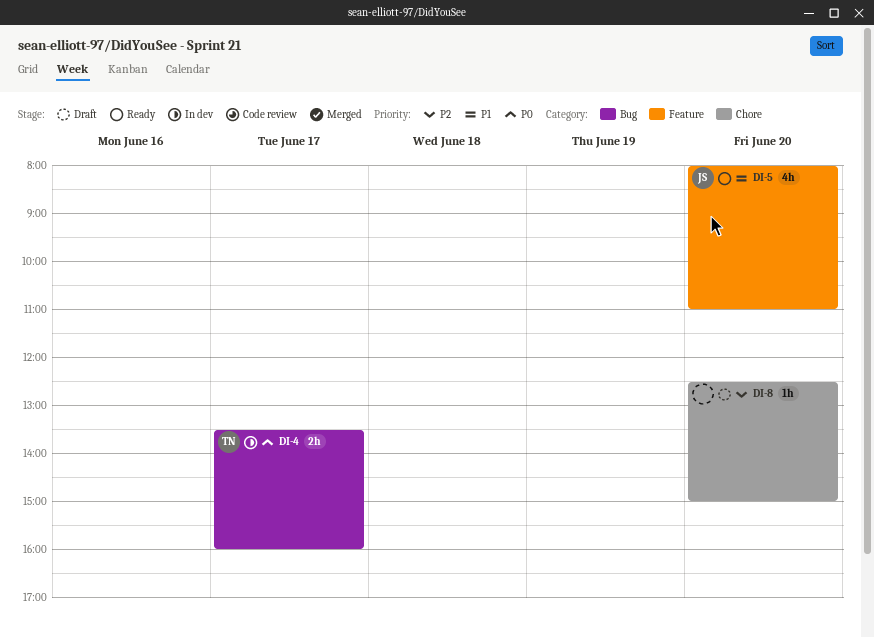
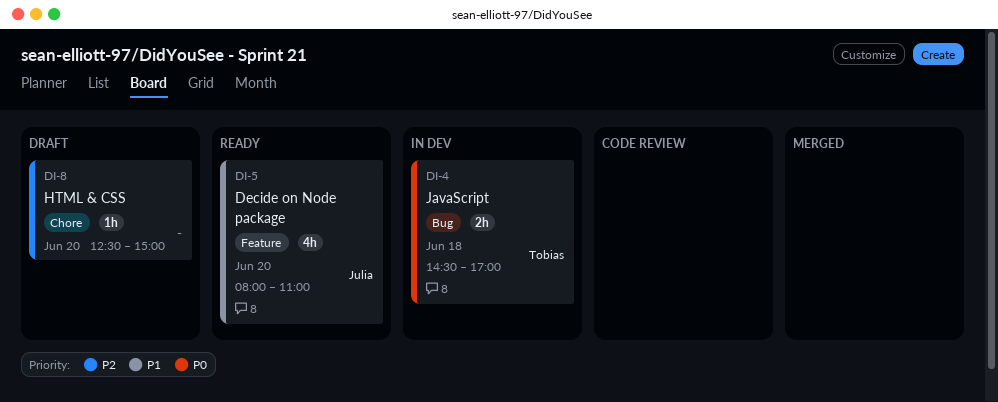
DI-4, day: Jun 17 -> Jun 18
DI-4, begins: 13:30 -> 14:30
DI-4, ends: 16:00 -> 17:00

